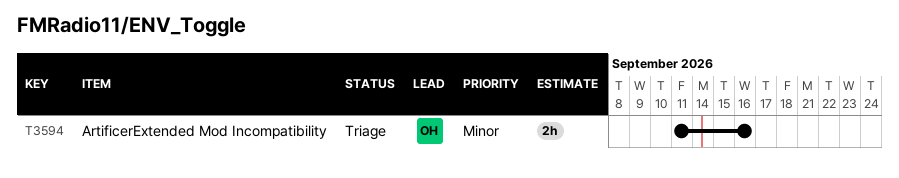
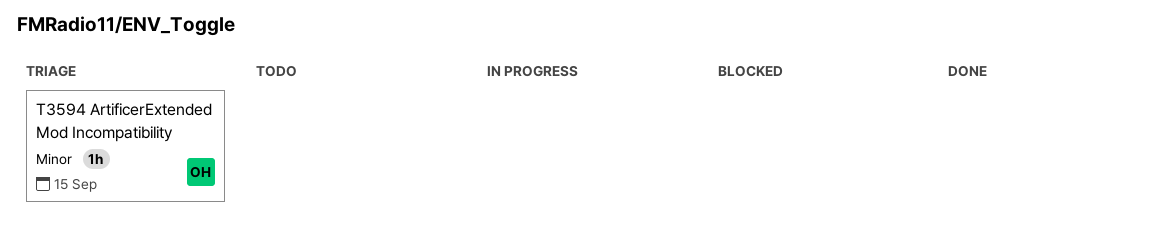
T3594, estimate: 2h -> 1h
T3594, due: Sep 16 -> Sep 15

